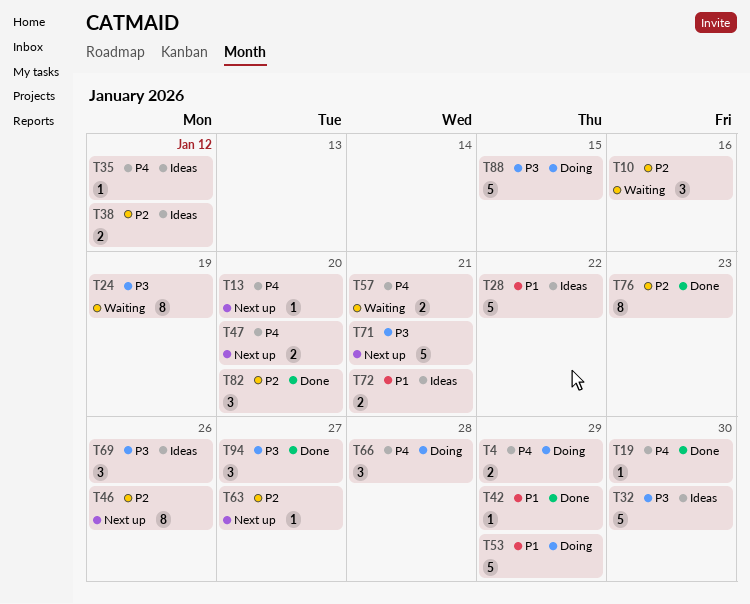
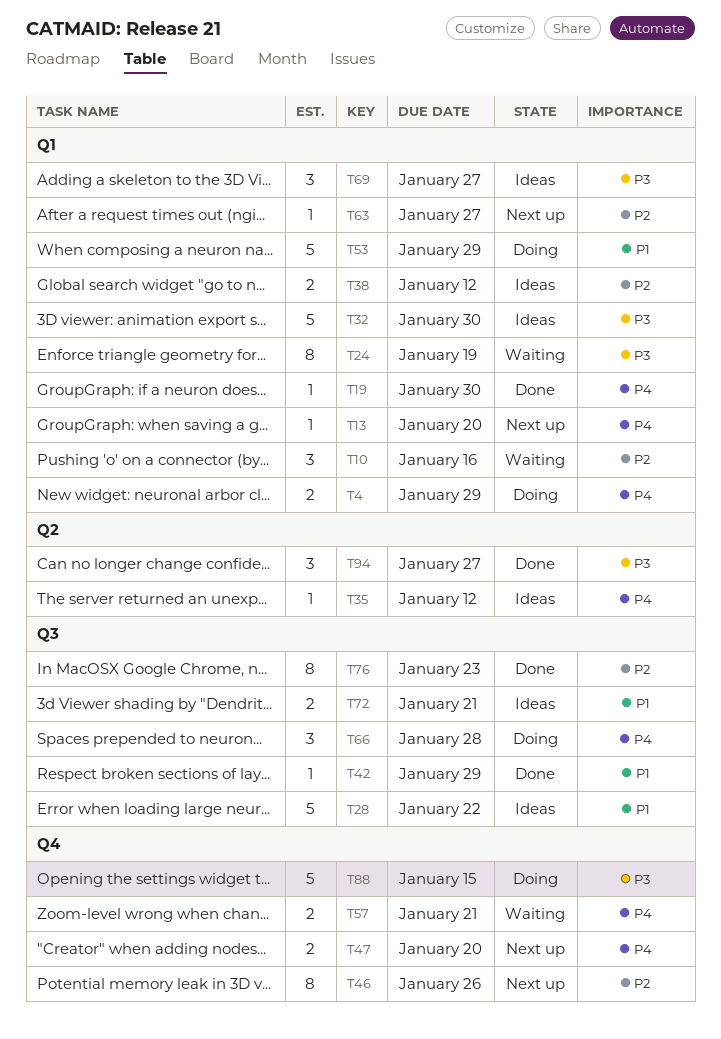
T69, due: Jan 26 -> Jan 27
T71: present -> none
T82: present -> none

